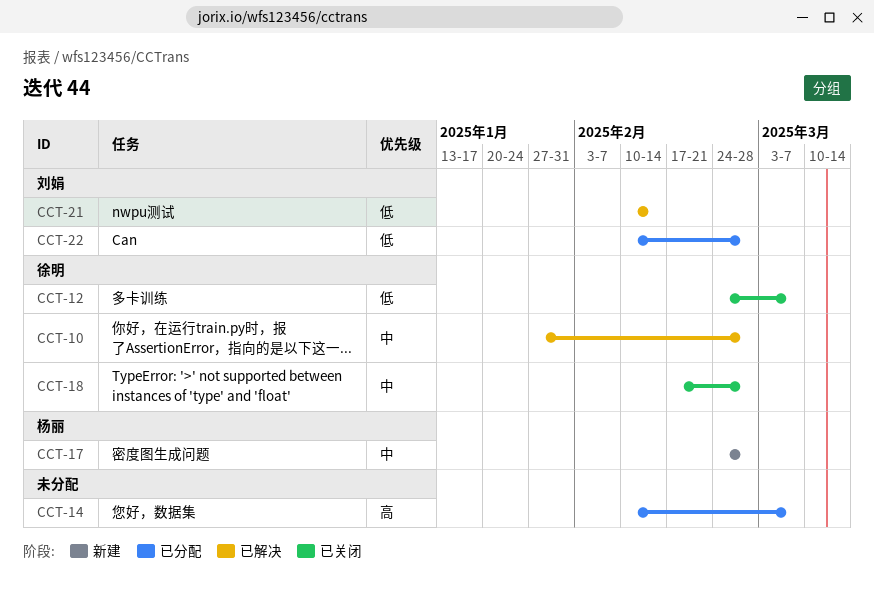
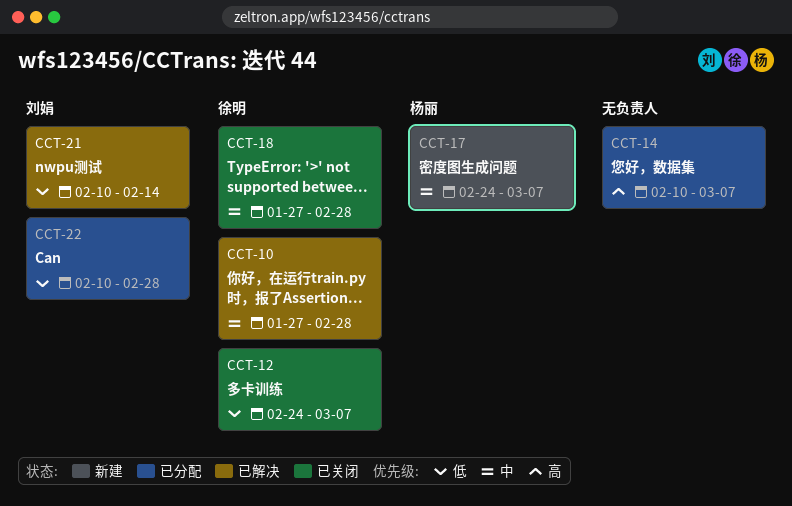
CCT-17, due: Feb 28 -> Mar 7
CCT-18, start: Feb 17 -> Jan 27

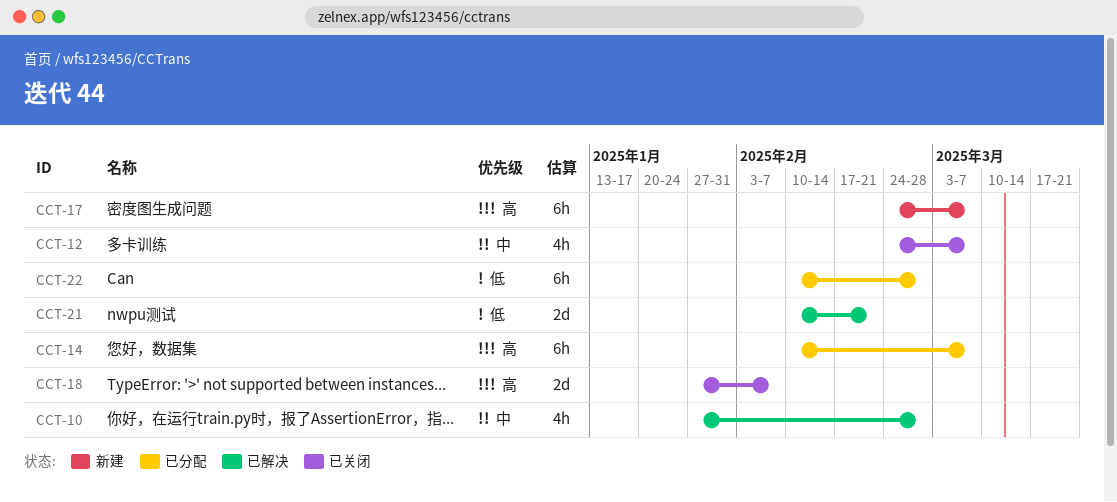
CCT-12, priority: 低 -> 中
CCT-17, priority: 中 -> 高
CCT-18, priority: 中 -> 高
CCT-18, due: Feb 28 -> Feb 7
CCT-21, due: Feb 14 -> Feb 21

